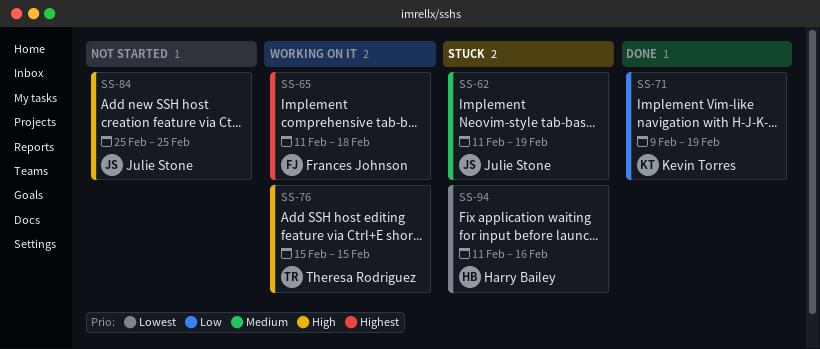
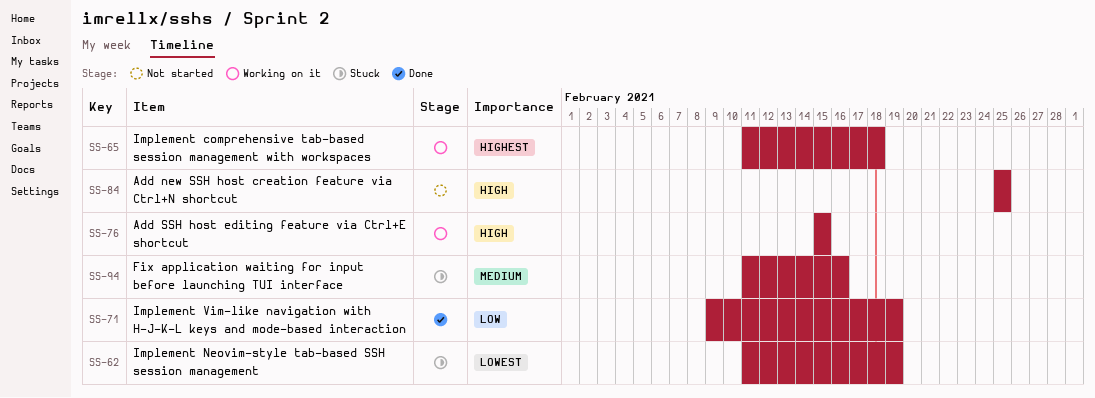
SS-62, priority: Medium -> Lowest
SS-94, priority: Lowest -> Medium

